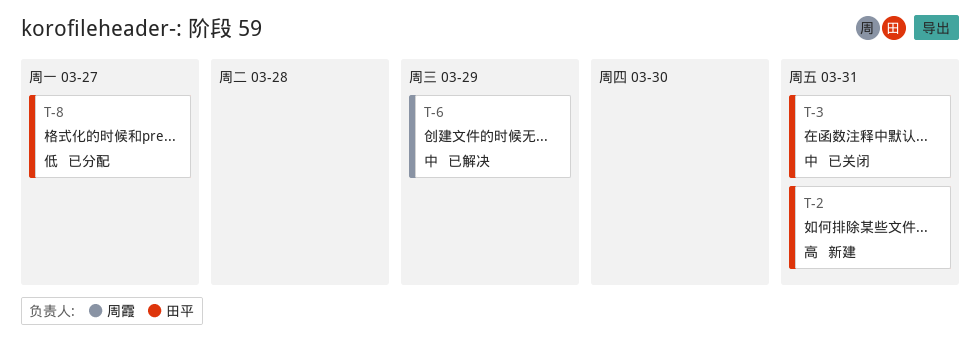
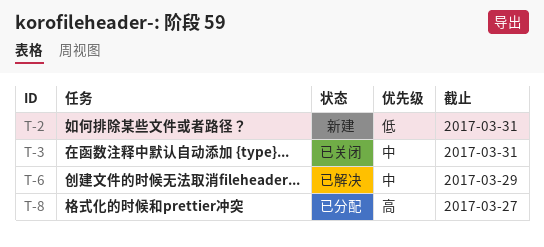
T-2, priority: 高 -> 低
T-8, priority: 低 -> 高

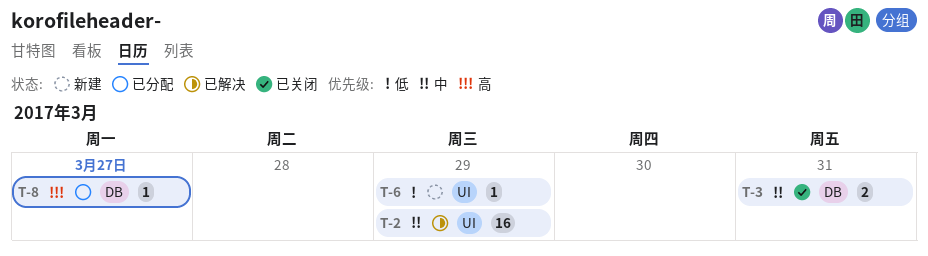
T-2, status: 新建 -> 已解决
T-2, priority: 低 -> 中
T-2, due: Mar 31 -> Mar 29
T-6, status: 已解决 -> 新建
T-6, priority: 中 -> 低

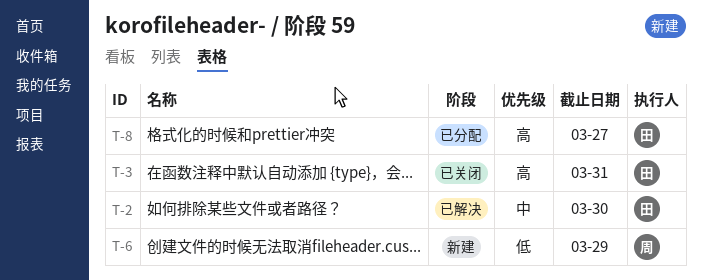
T-2, due: Mar 29 -> Mar 30
T-3, priority: 中 -> 高

